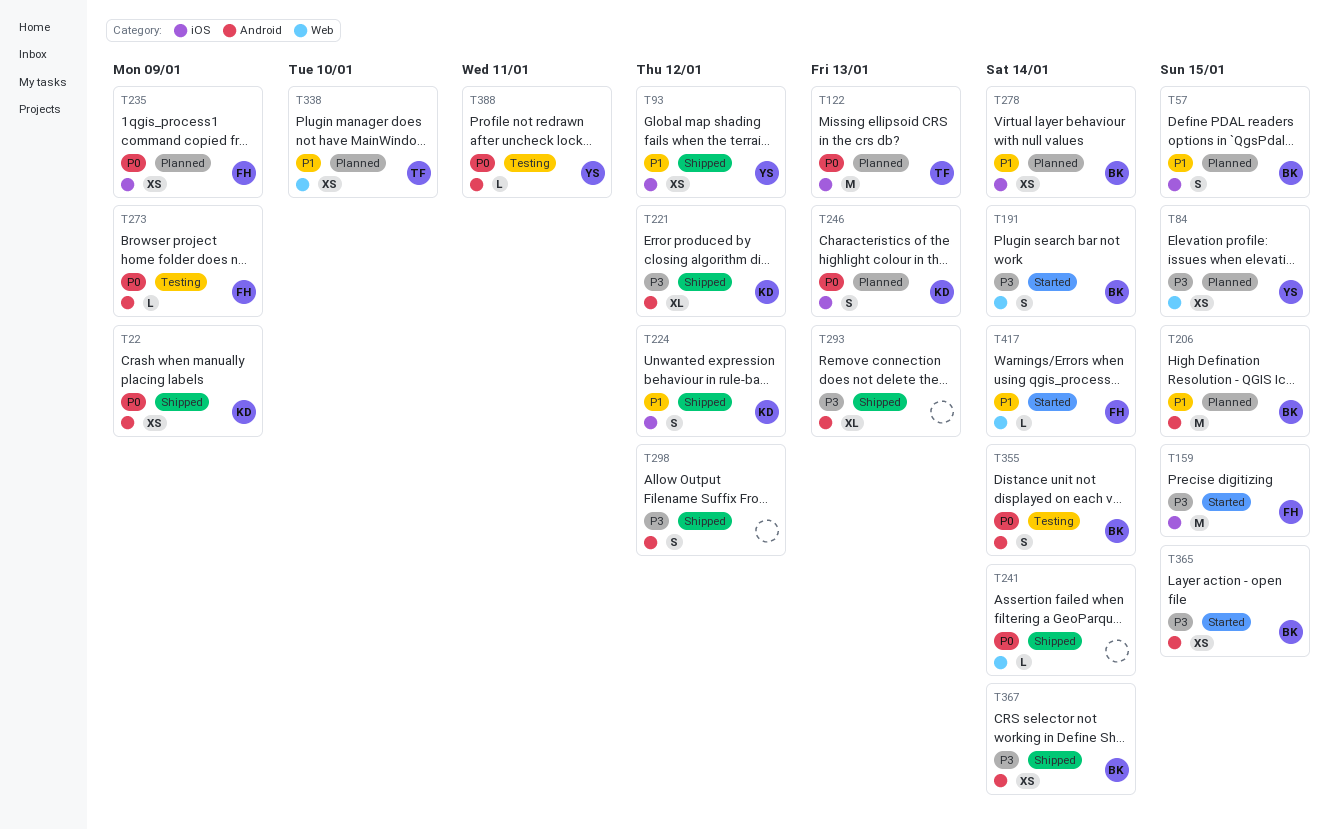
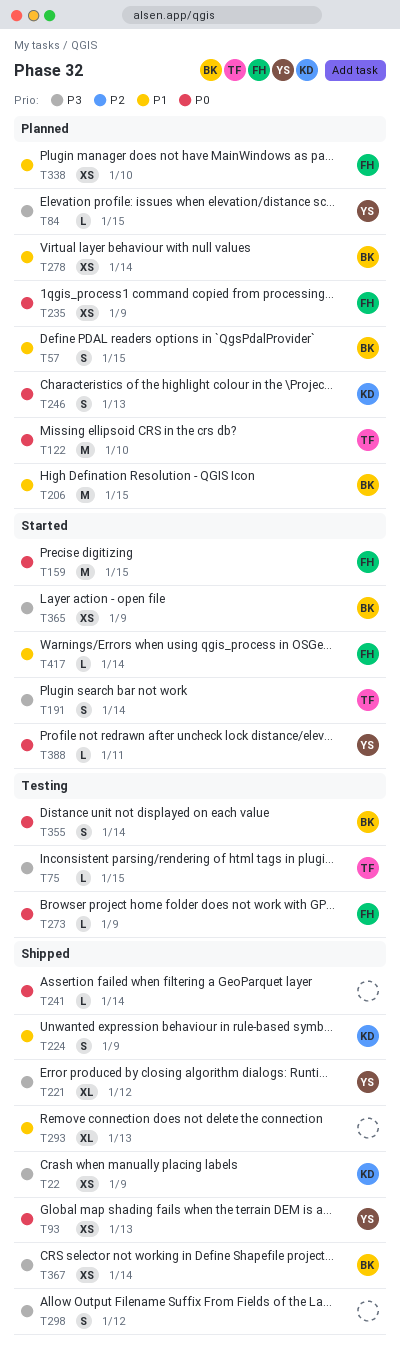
T22, priority: P0 -> P3
T75: none -> present
T84, estimate: XS -> L
T93, priority: P1 -> P0
T93, due: Jan 12 -> Jan 13
T122, due: Jan 13 -> Jan 10
T159, priority: P3 -> P0
T191, owner: BK -> TF
T221, owner: KD -> YS
T224, due: Jan 12 -> Jan 9
T293, priority: P3 -> P1
T338, owner: TF -> FH
T365, due: Jan 15 -> Jan 9
T388, status: Testing -> Started

